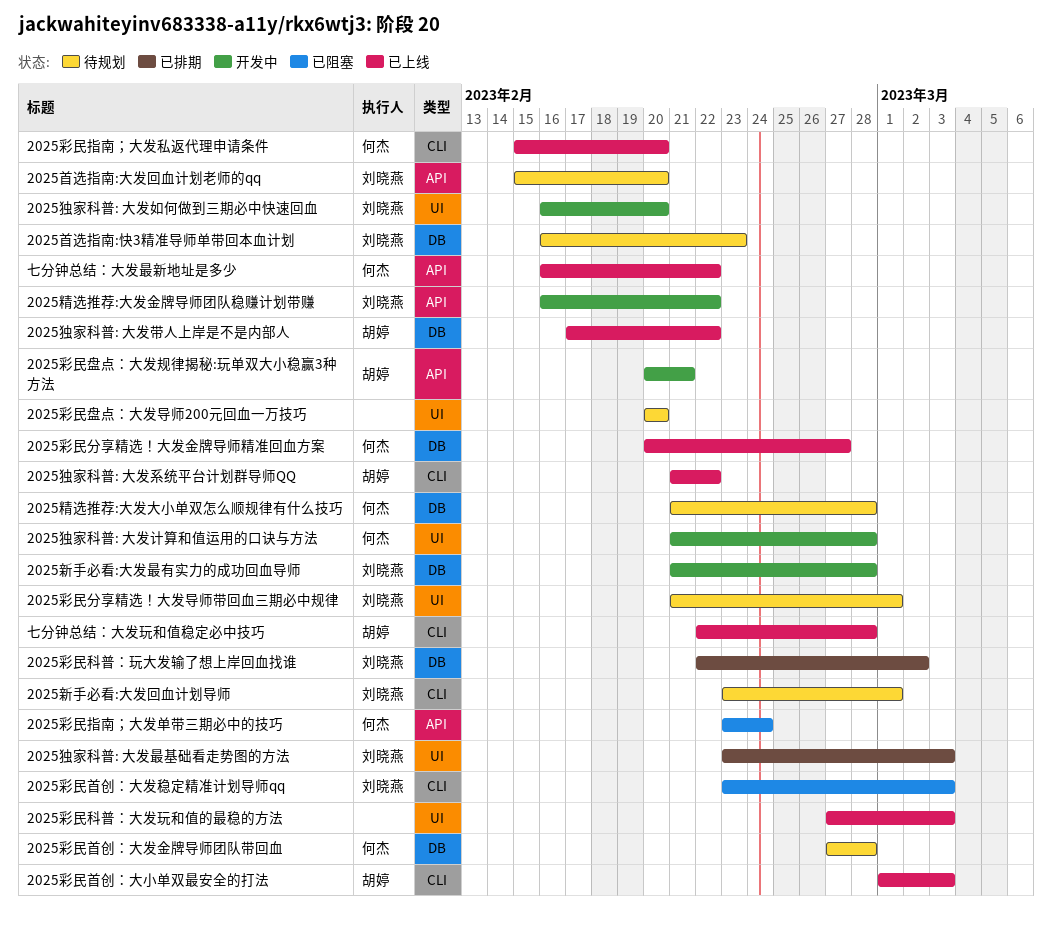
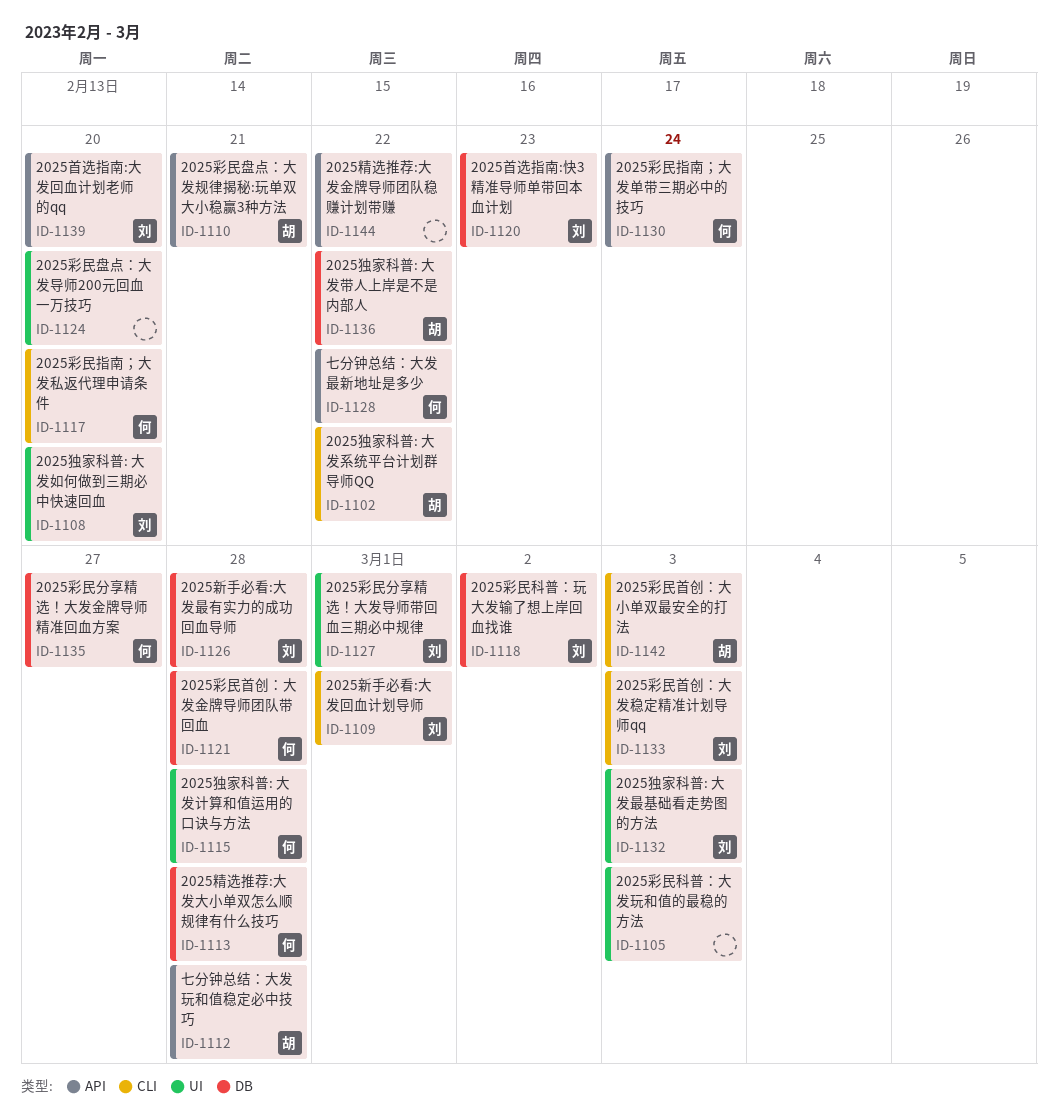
2025精选推荐:大发金牌导师团队稳赚计划带赚, owner: 刘晓燕 -> none
七分钟总结：大发玩和值稳定必中技巧, label: CLI -> API

